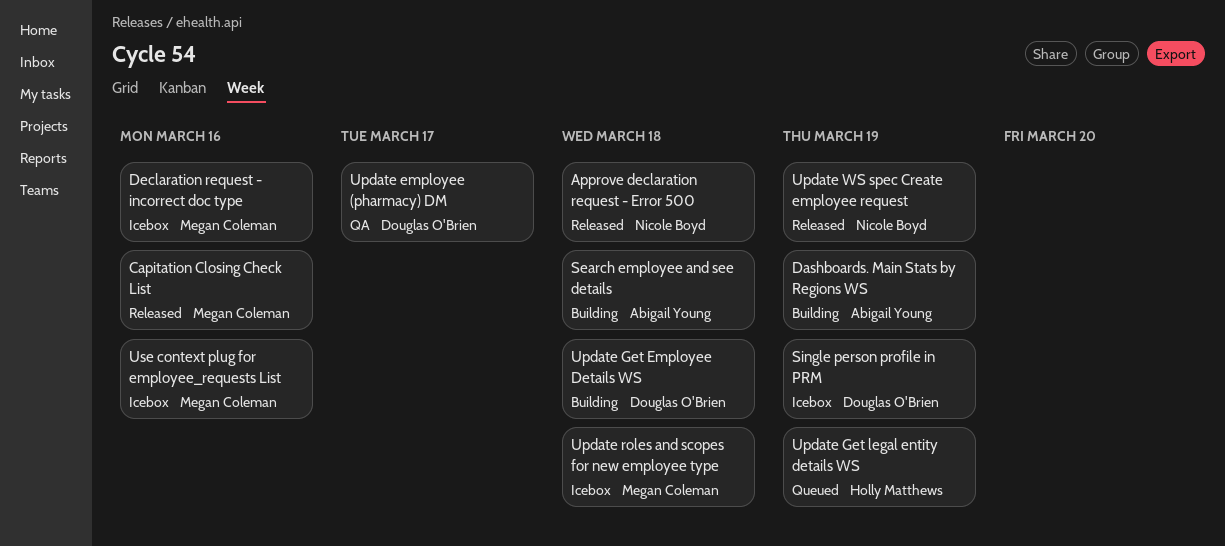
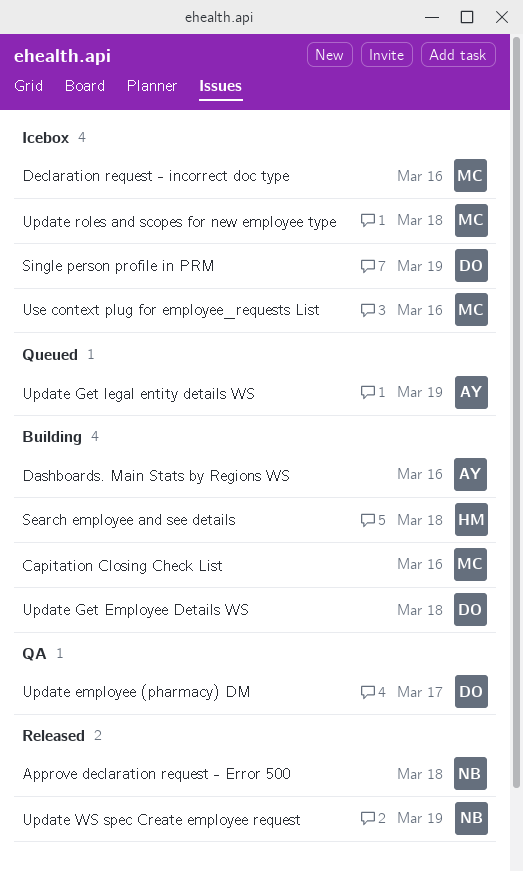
Capitation Closing Check List, status: Released -> Building
Dashboards. Main Stats by Regions WS, due: Mar 19 -> Mar 16
Search employee and see details, owner: Abigail Young -> Holly Matthews
Update Get legal entity details WS, owner: Holly Matthews -> Abigail Young

